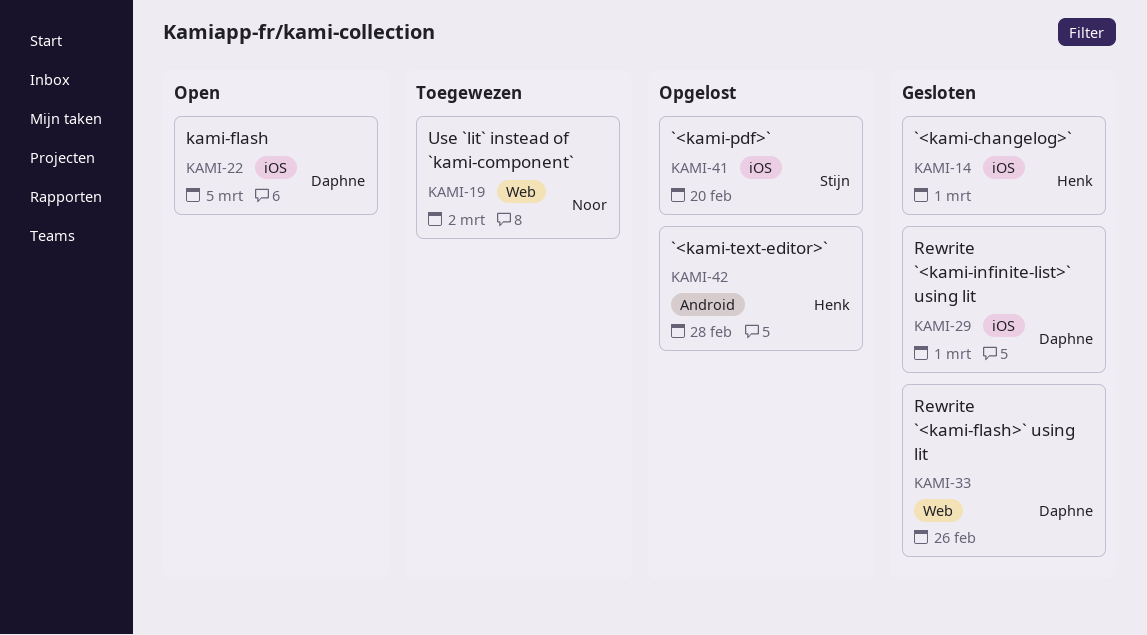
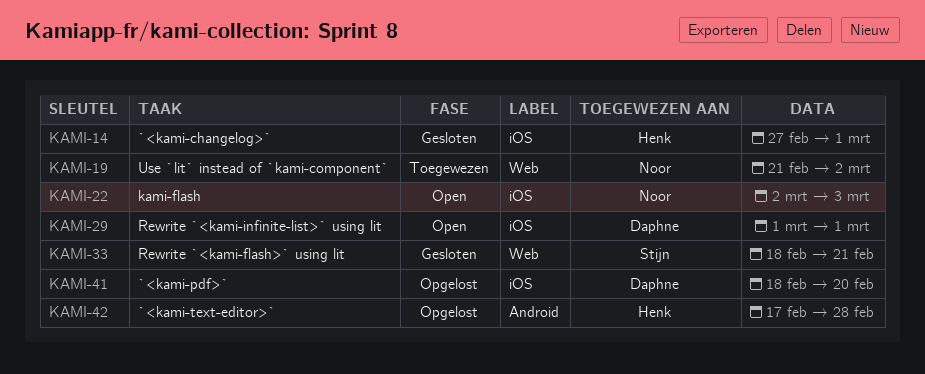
KAMI-22, owner: Daphne -> Noor
KAMI-22, due: Mar 5 -> Mar 3
KAMI-29, status: Gesloten -> Open
KAMI-33, owner: Daphne -> Stijn
KAMI-33, due: Feb 26 -> Feb 21
KAMI-41, owner: Stijn -> Daphne

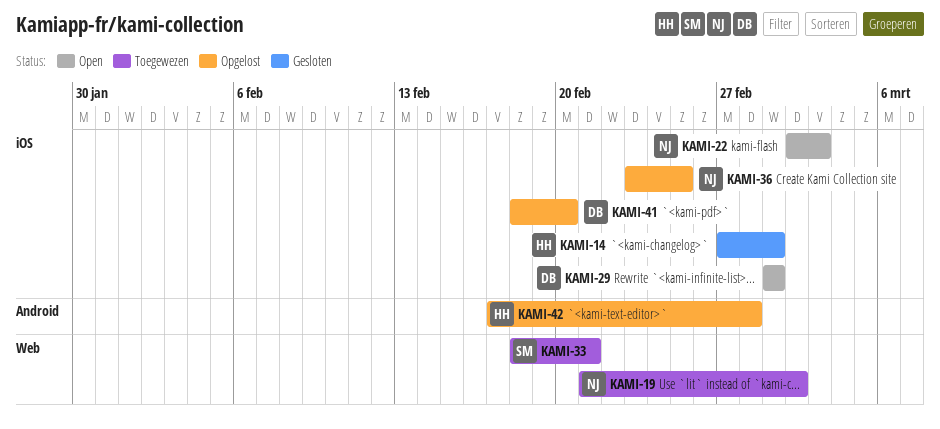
KAMI-33, status: Gesloten -> Toegewezen
KAMI-36: none -> present

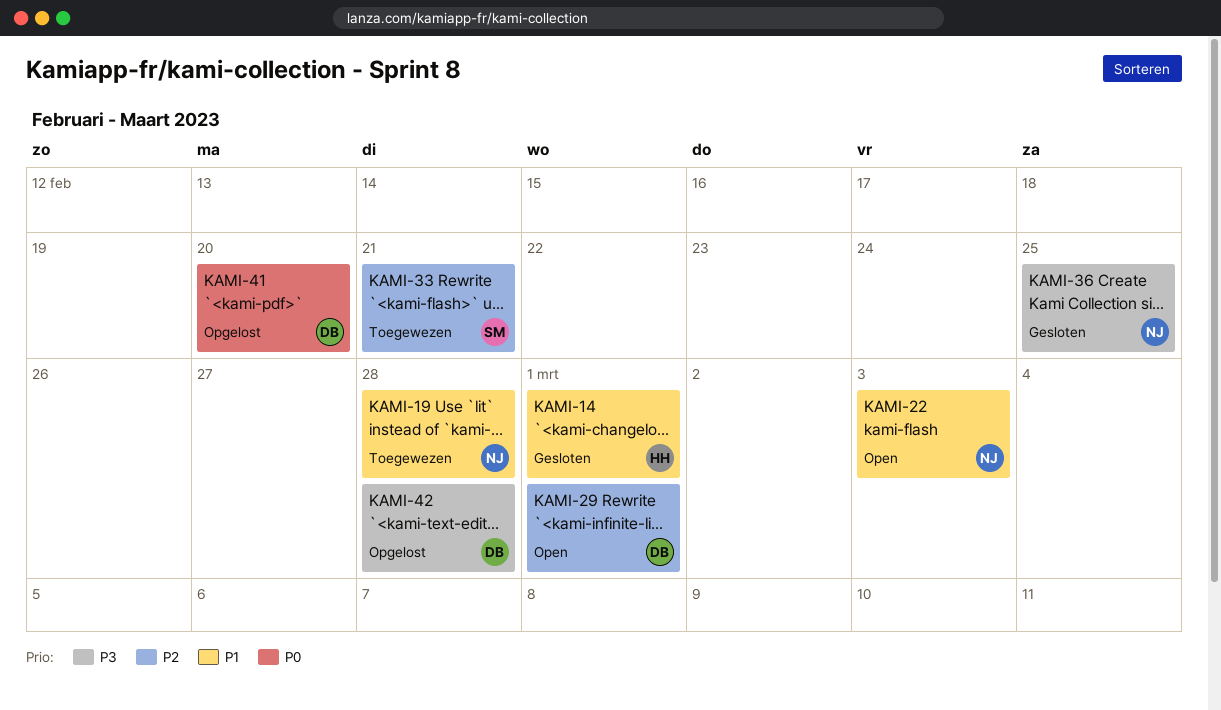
KAMI-19, due: Mar 2 -> Feb 28
KAMI-36, status: Opgelost -> Gesloten
KAMI-42, owner: HH -> DB

